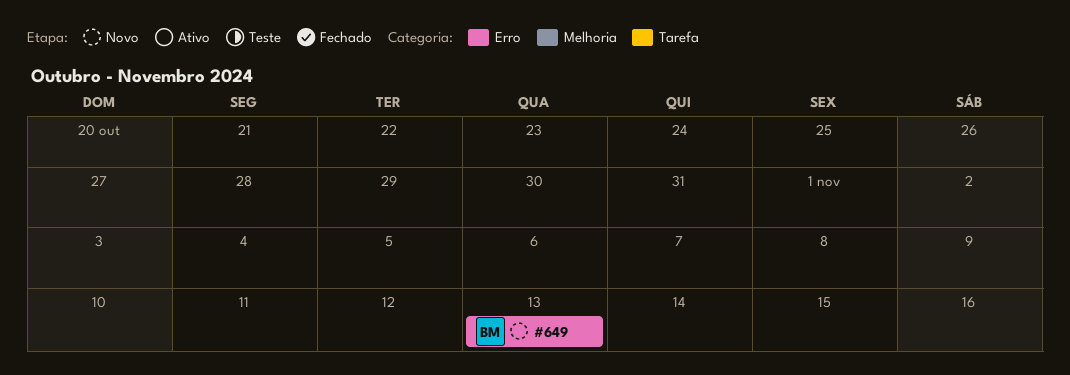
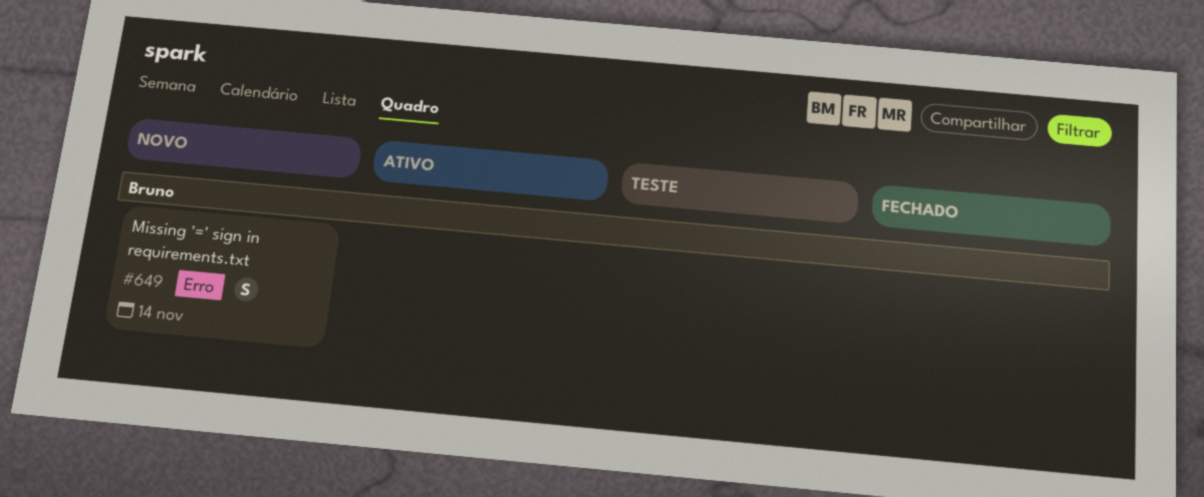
#649, due: Nov 13 -> Nov 14

